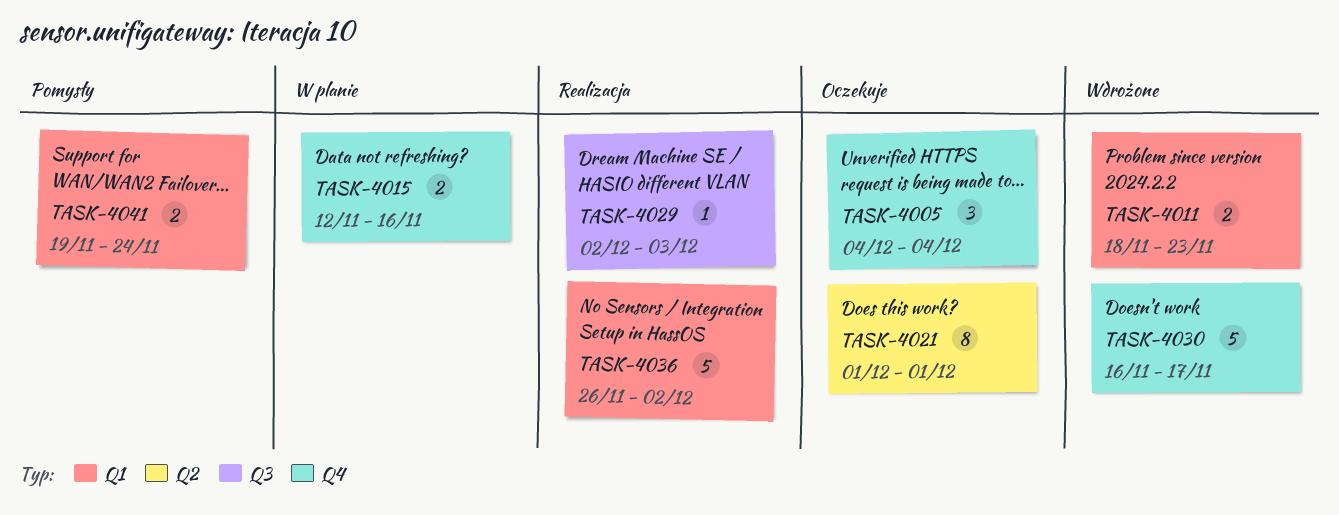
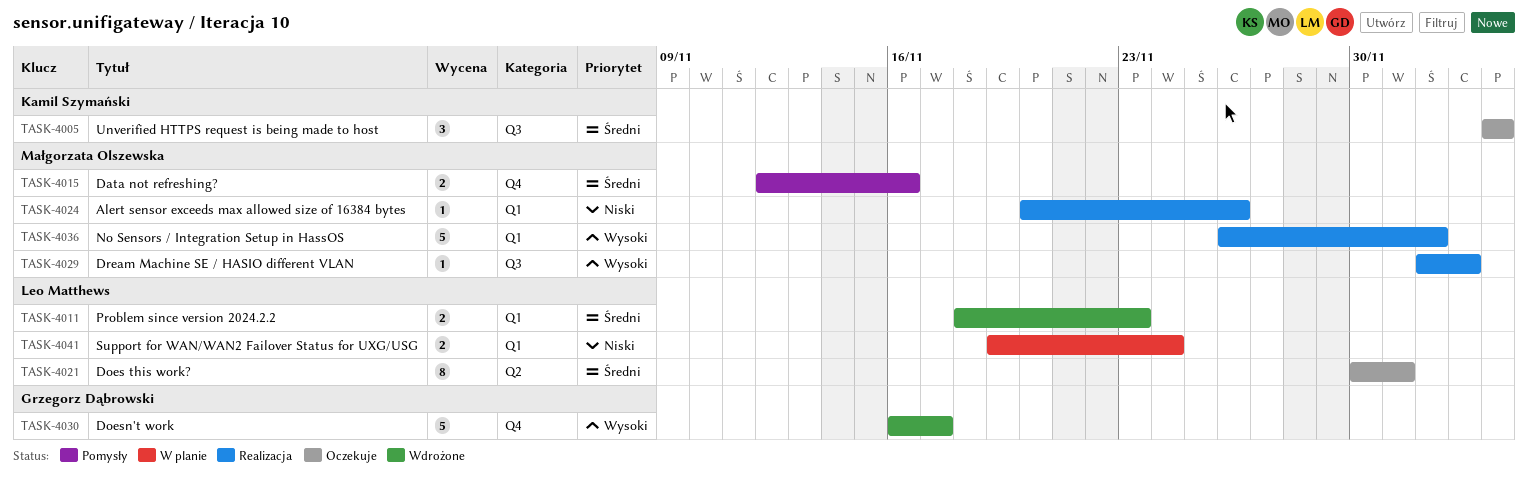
TASK-4005, label: Q4 -> Q3
TASK-4015, status: W planie -> Pomysły
TASK-4021, start: Dec 1 -> Nov 30
TASK-4024: none -> present
TASK-4041, status: Pomysły -> W planie

